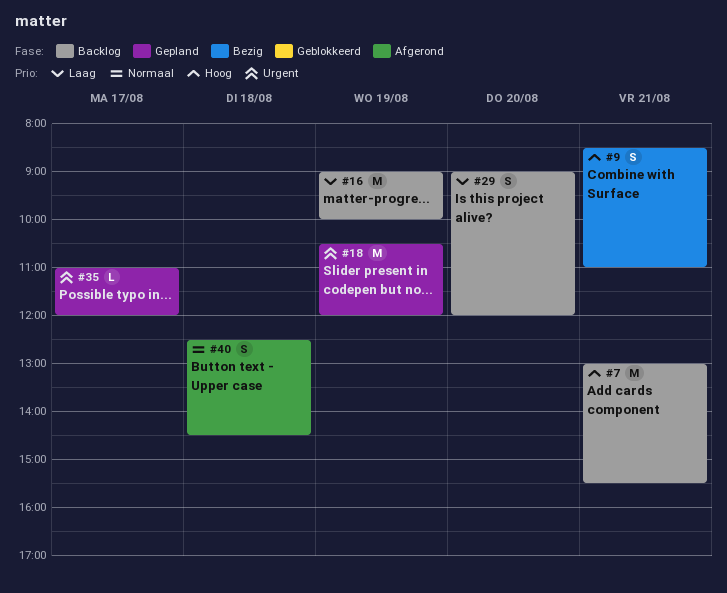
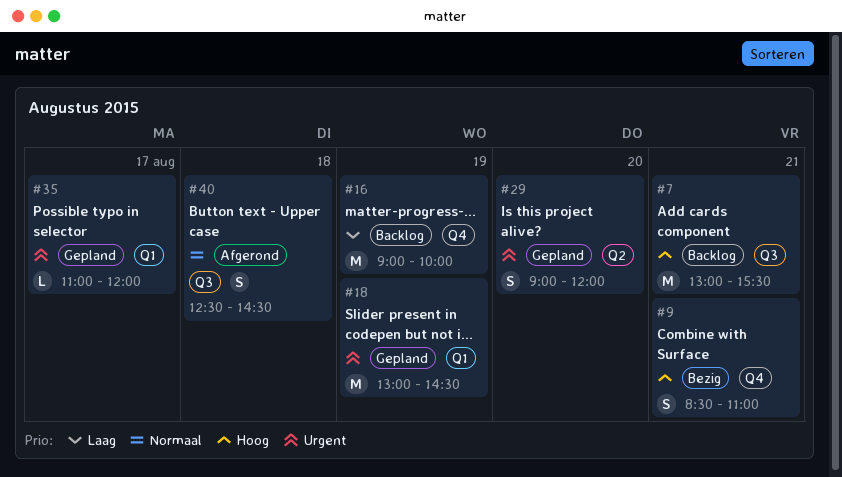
#18, begins: 10:30 -> 13:00
#18, ends: 12:00 -> 14:30
#29, status: Backlog -> Gepland
#29, priority: Laag -> Urgent

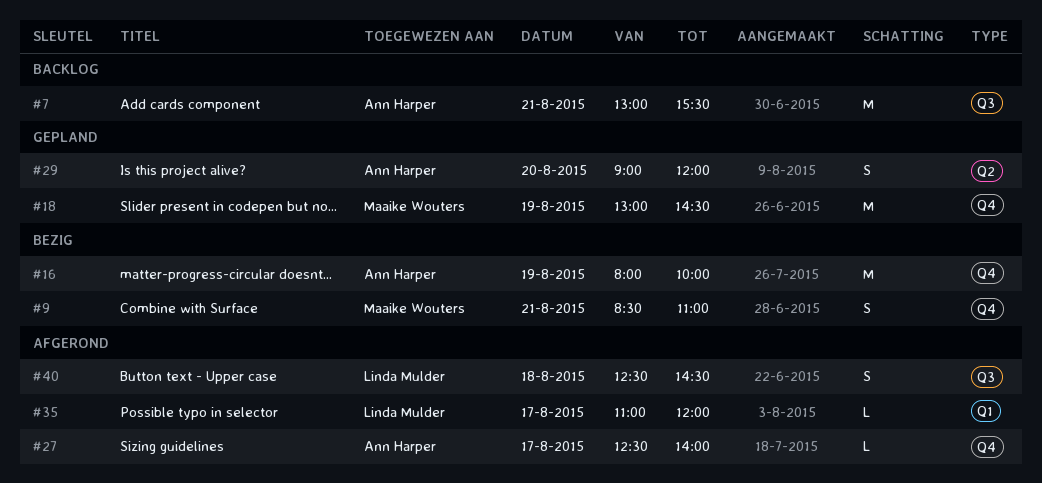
#16, status: Backlog -> Bezig
#16, begins: 09:00 -> 08:00
#18, label: Q1 -> Q4
#27: none -> present
#35, status: Gepland -> Afgerond

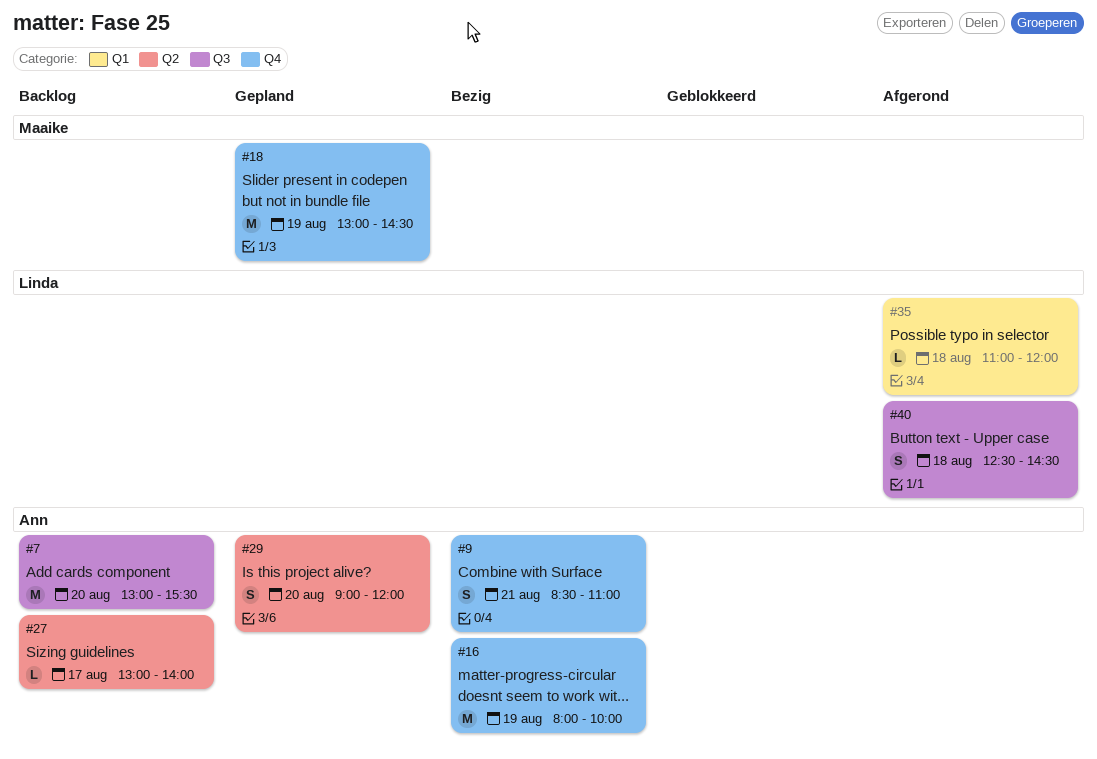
#7, day: Aug 21 -> Aug 20
#9, owner: Maaike Wouters -> Ann Harper
#27, status: Afgerond -> Backlog
#27, label: Q4 -> Q2
#27, begins: 12:30 -> 13:00
#35, day: Aug 17 -> Aug 18

